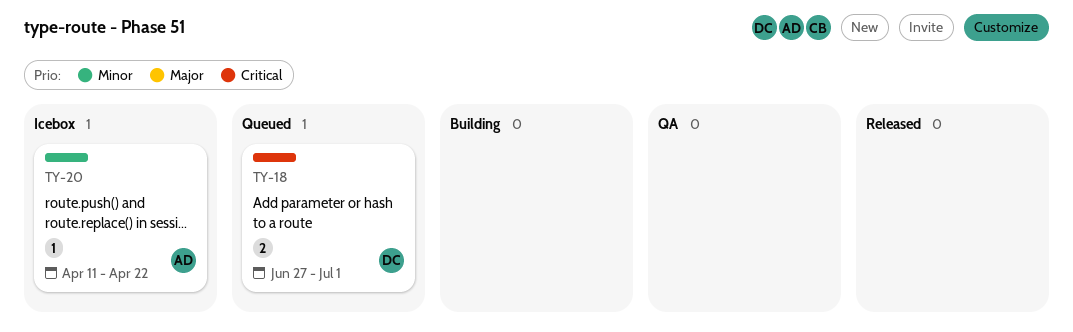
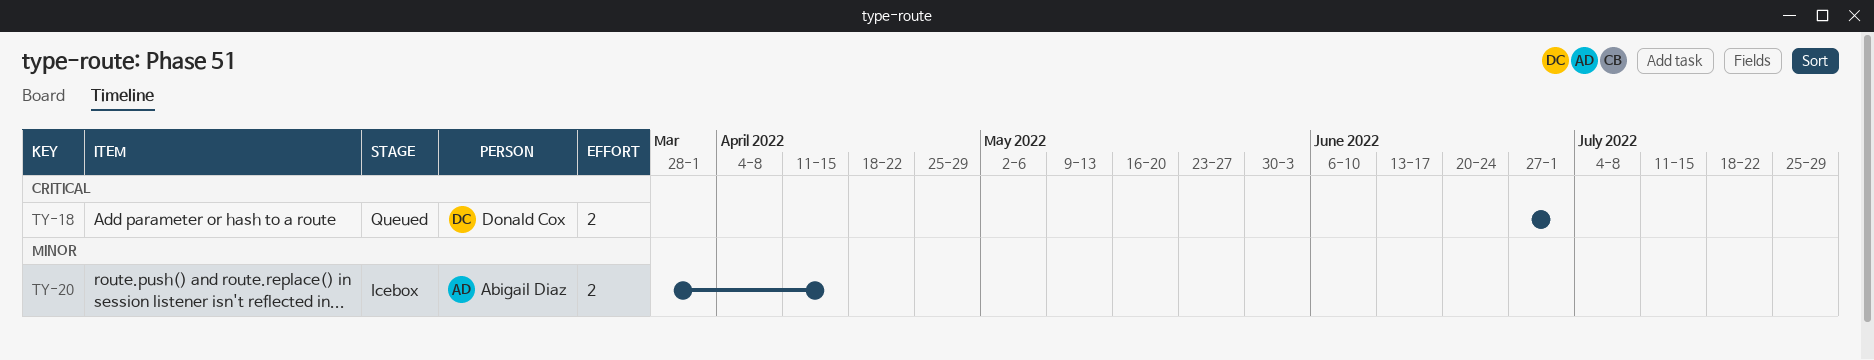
TY-20, estimate: 1 -> 2
TY-20, start: Apr 11 -> Mar 28
TY-20, due: Apr 22 -> Apr 15

